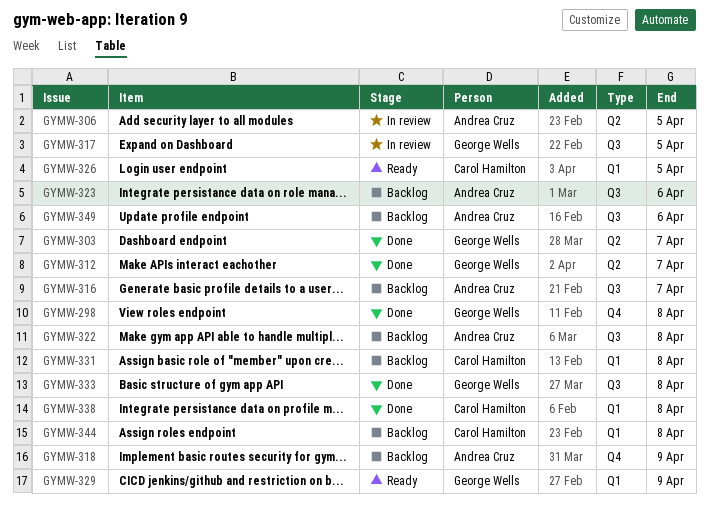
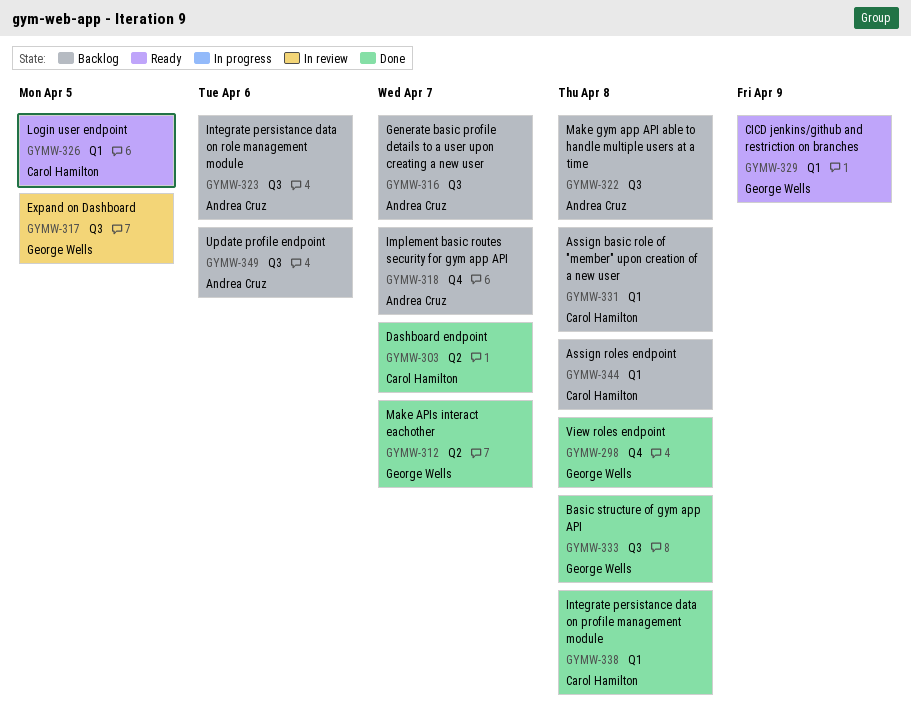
GYMW-303, owner: George Wells -> Carol Hamilton
GYMW-306: present -> none
GYMW-318, due: Apr 9 -> Apr 7

